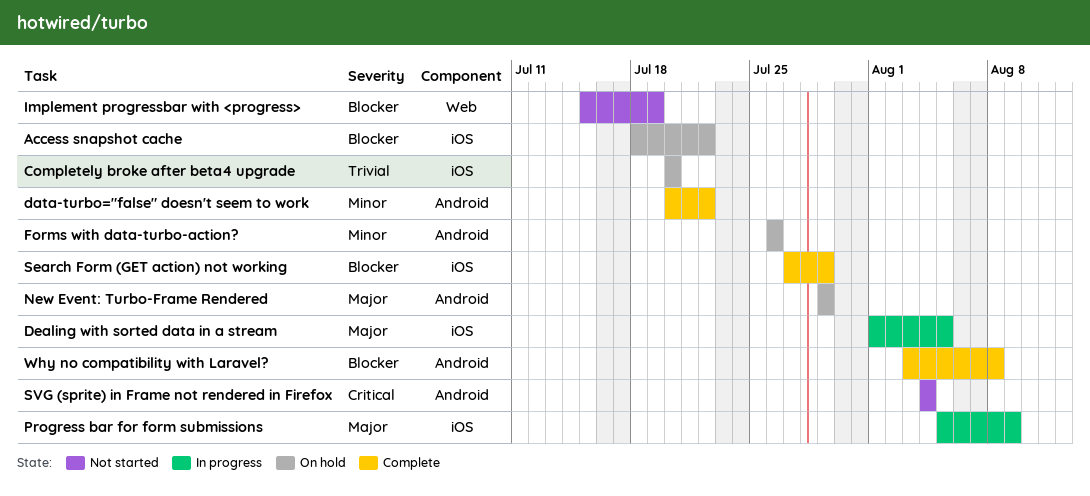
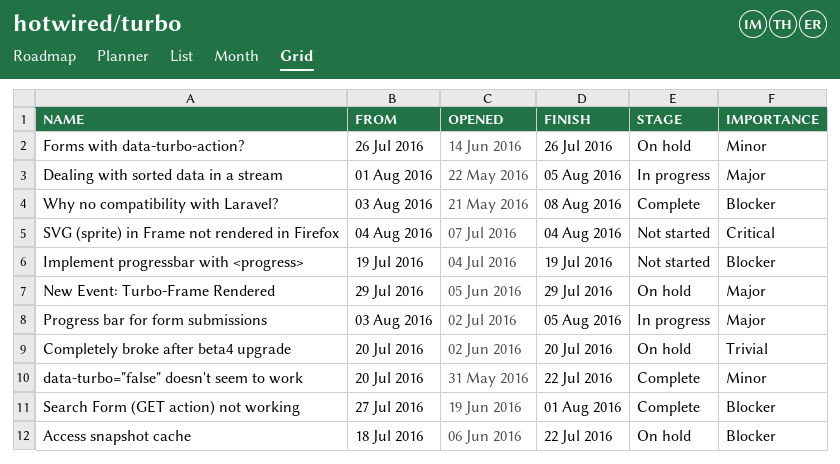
Implement progressbar with <progress>, start: Jul 15 -> Jul 19
Progress bar for form submissions, start: Aug 5 -> Aug 3
Progress bar for form submissions, due: Aug 9 -> Aug 5
Search Form (GET action) not working, due: Jul 29 -> Aug 1

